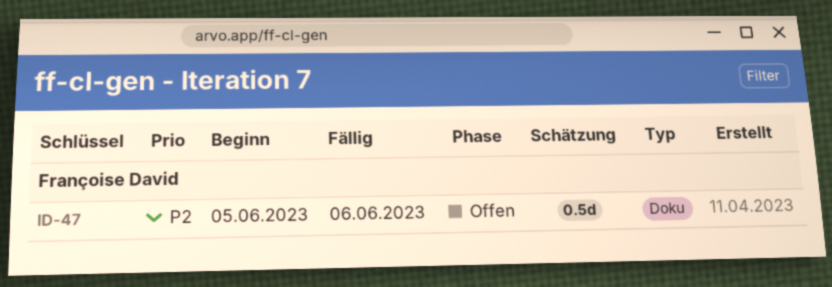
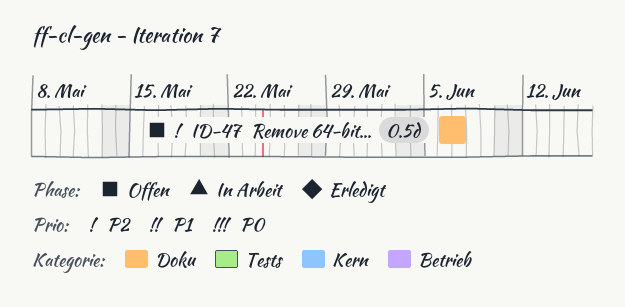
ID-47, start: Jun 5 -> Jun 6
ID-47, due: Jun 6 -> Jun 7

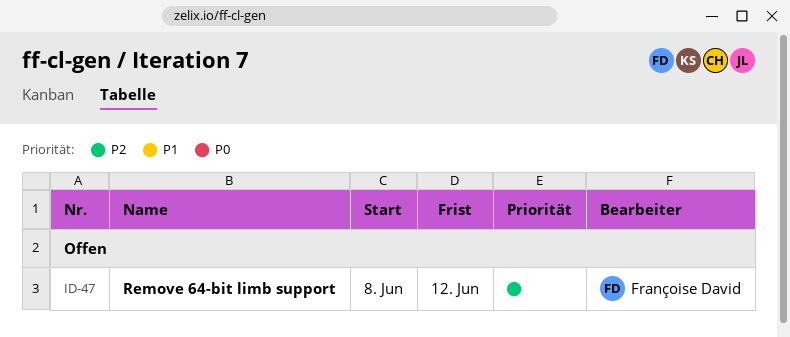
ID-47, start: Jun 6 -> Jun 8
ID-47, due: Jun 7 -> Jun 12

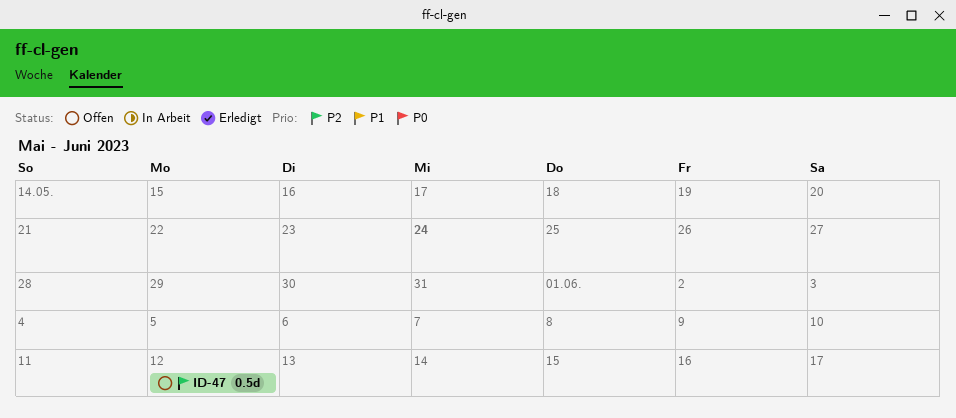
ID-47, start: Jun 8 -> Jun 12

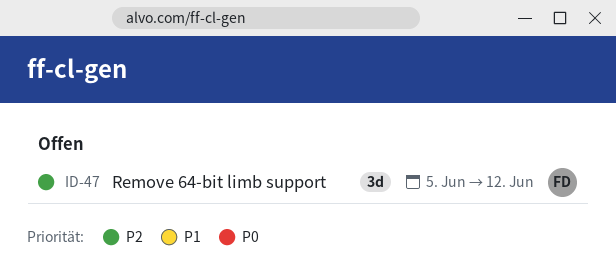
ID-47, estimate: 0.5d -> 3d
ID-47, start: Jun 12 -> Jun 5

